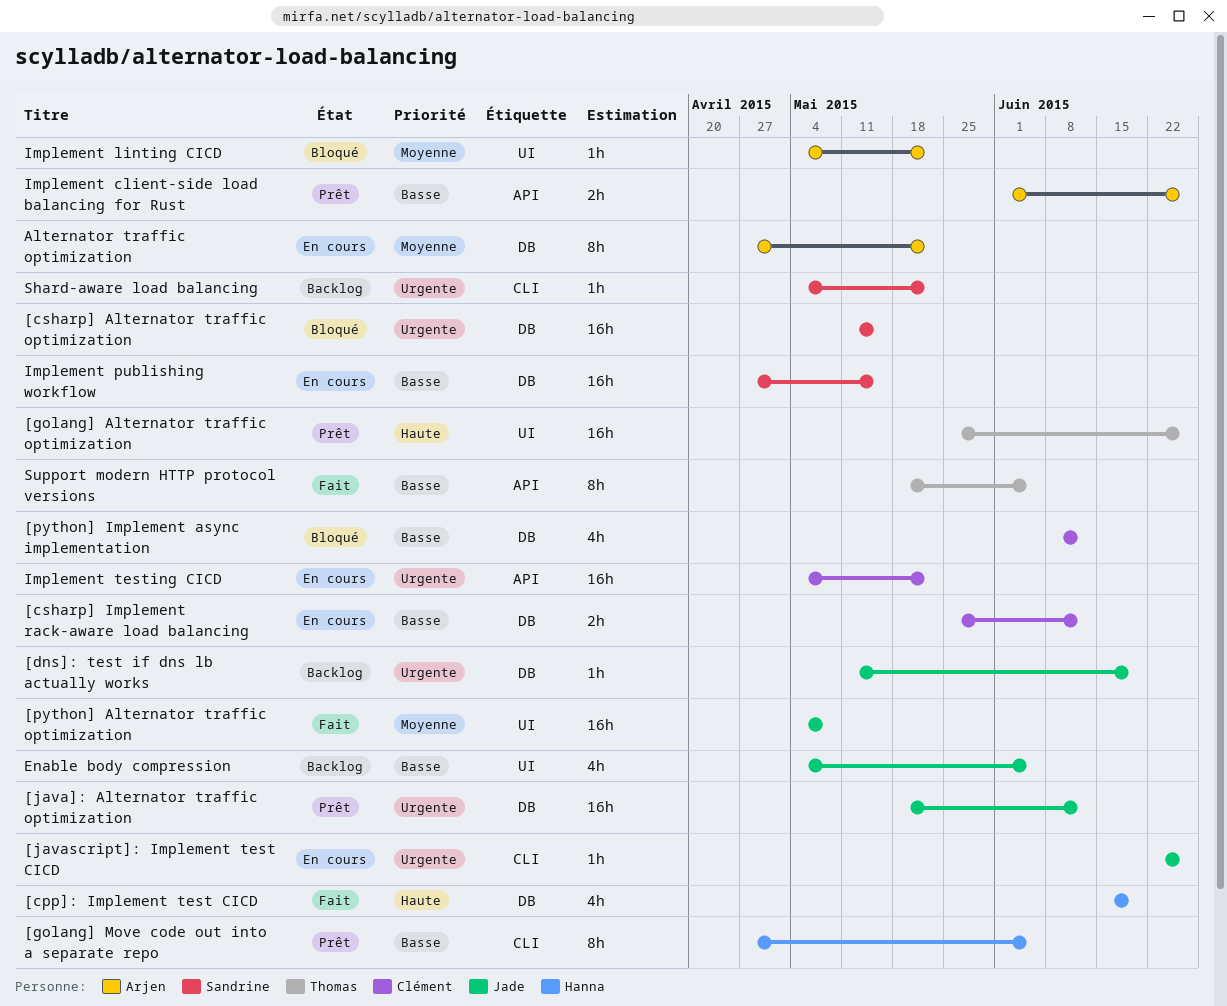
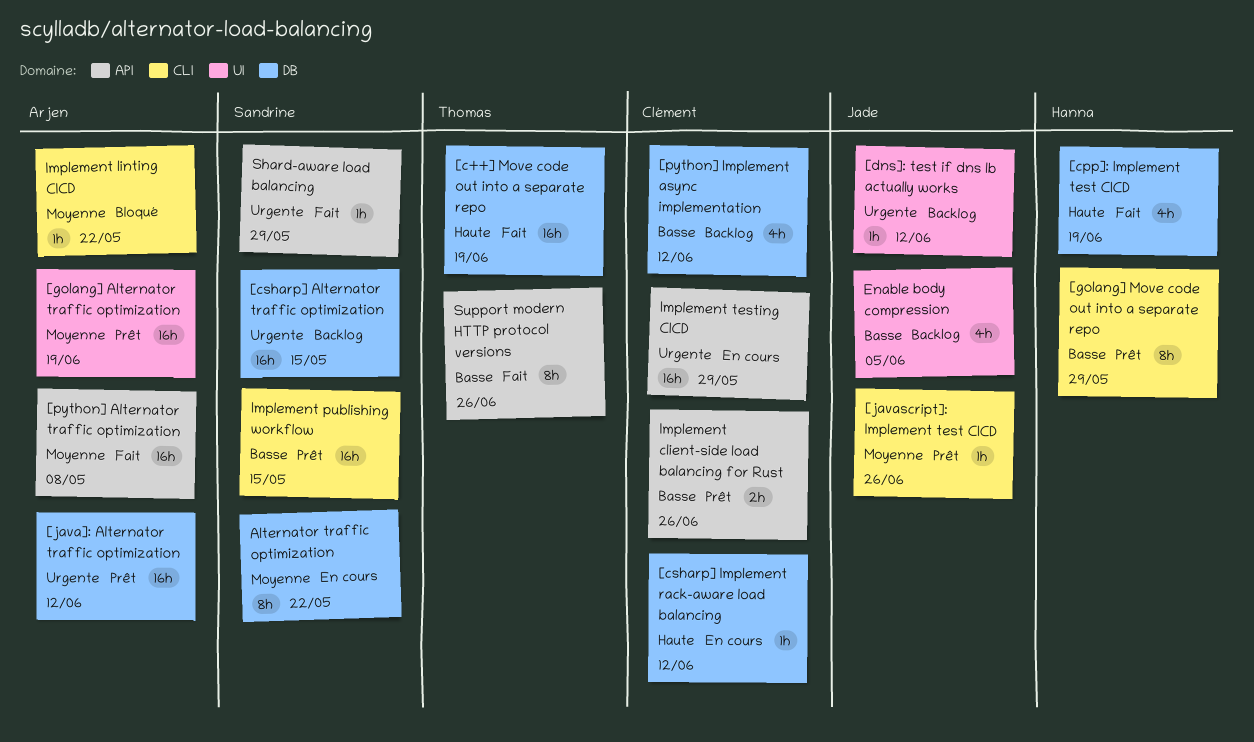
[c++] Move code out into a separate repo: none -> present
[csharp] Alternator traffic optimization, status: Bloqué -> Backlog
[csharp] Implement rack-aware load balancing, priority: Basse -> Haute
[csharp] Implement rack-aware load balancing, estimate: 2h -> 1h
[dns]: test if dns lb actually works, label: DB -> UI
[dns]: test if dns lb actually works, due: Jun 19 -> Jun 12
[golang] Alternator traffic optimization, owner: Thomas -> Arjen
[golang] Alternator traffic optimization, priority: Haute -> Moyenne
[golang] Alternator traffic optimization, due: Jun 26 -> Jun 19
[golang] Move code out into a separate repo, due: Jun 5 -> May 29
[java]: Alternator traffic optimization, owner: Jade -> Arjen
[javascript]: Implement test CICD, status: En cours -> Prêt
[javascript]: Implement test CICD, priority: Urgente -> Moyenne
[python] Alternator traffic optimization, owner: Jade -> Arjen
[python] Alternator traffic optimization, label: UI -> API
[python] Implement async implementation, status: Bloqué -> Backlog
Alternator traffic optimization, owner: Arjen -> Sandrine
Implement client-side load balancing for Rust, owner: Arjen -> Clément
Implement linting CICD, label: UI -> CLI
Implement publishing workflow, status: En cours -> Prêt
Implement publishing workflow, label: DB -> CLI
Implement testing CICD, due: May 22 -> May 29
Shard-aware load balancing, status: Backlog -> Fait
Shard-aware load balancing, label: CLI -> API
Shard-aware load balancing, due: May 22 -> May 29
Support modern HTTP protocol versions, due: Jun 5 -> Jun 26

